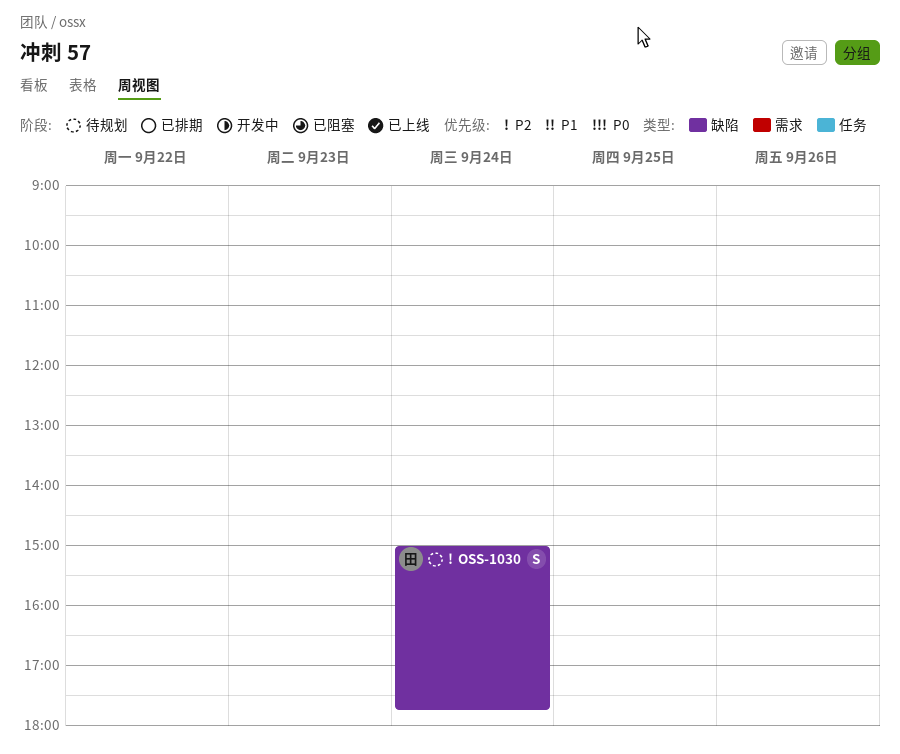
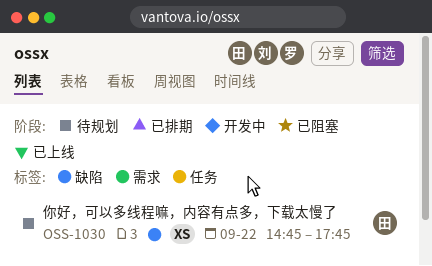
OSS-1030, estimate: S -> XS
OSS-1030, day: Sep 24 -> Sep 22
OSS-1030, begins: 15:00 -> 14:45

